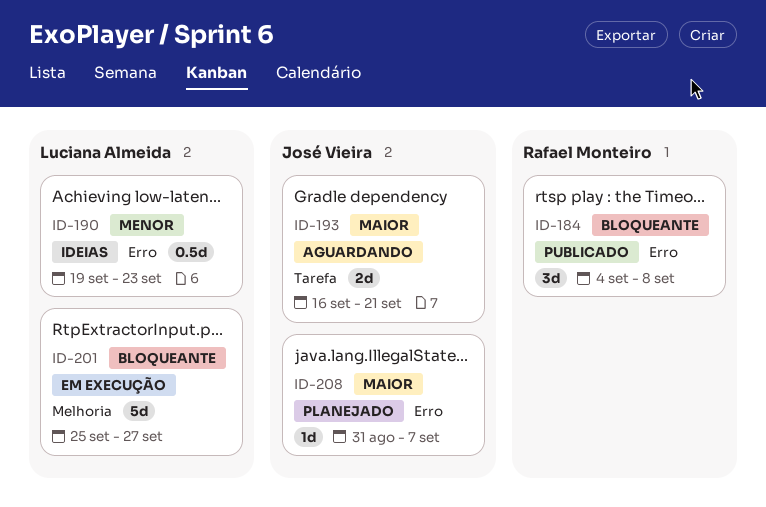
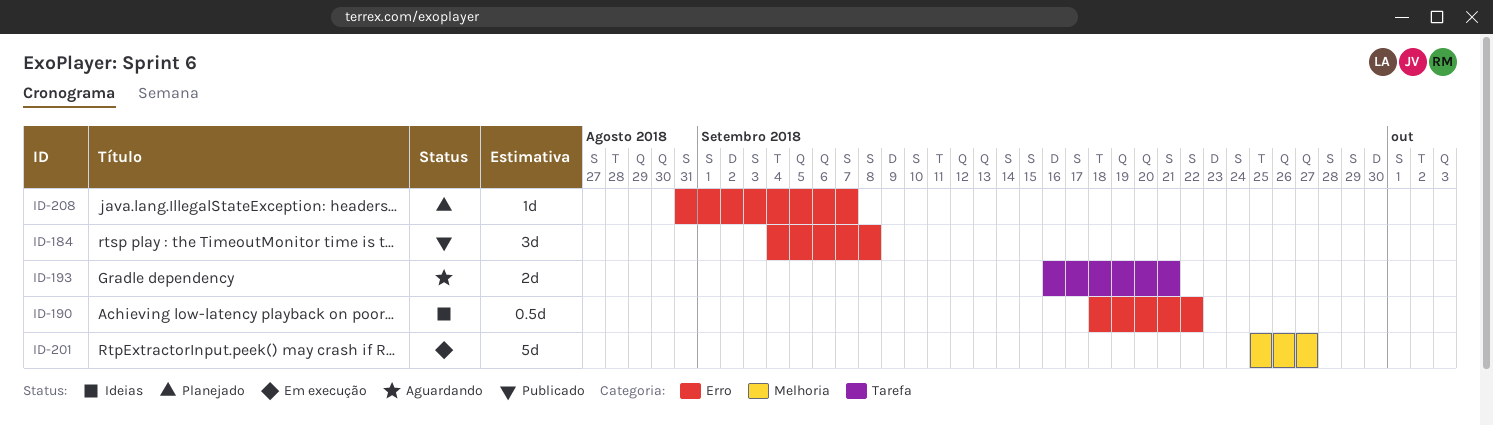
ID-190, start: Sep 19 -> Sep 18
ID-190, due: Sep 23 -> Sep 22

